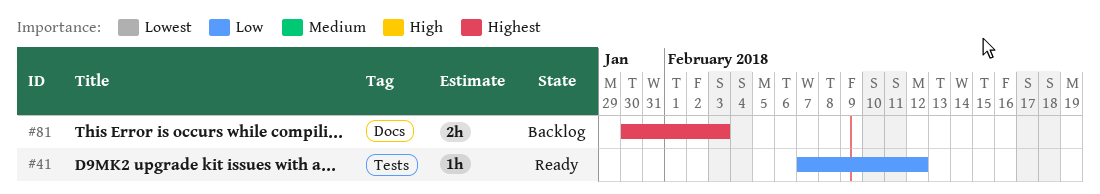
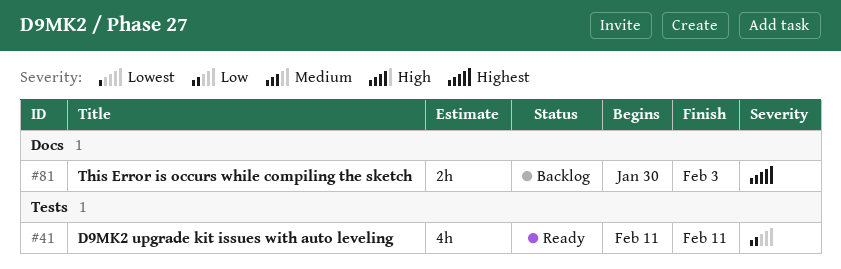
#41, estimate: 1h -> 4h
#41, start: Feb 7 -> Feb 11
#41, due: Feb 12 -> Feb 11

